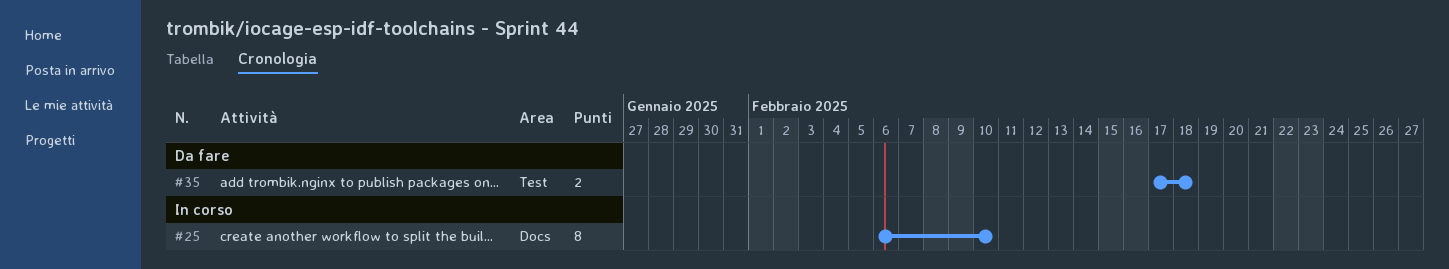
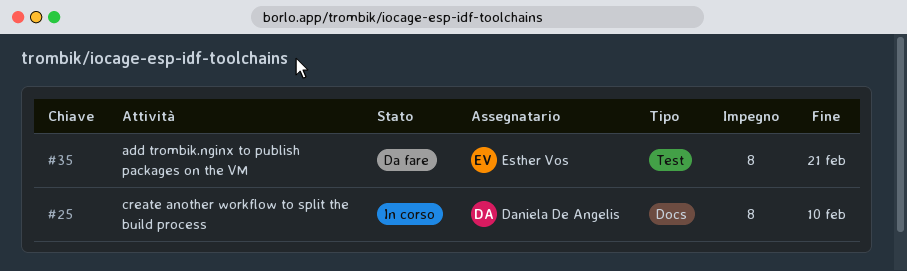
#35, estimate: 2 -> 8
#35, due: Feb 18 -> Feb 21

